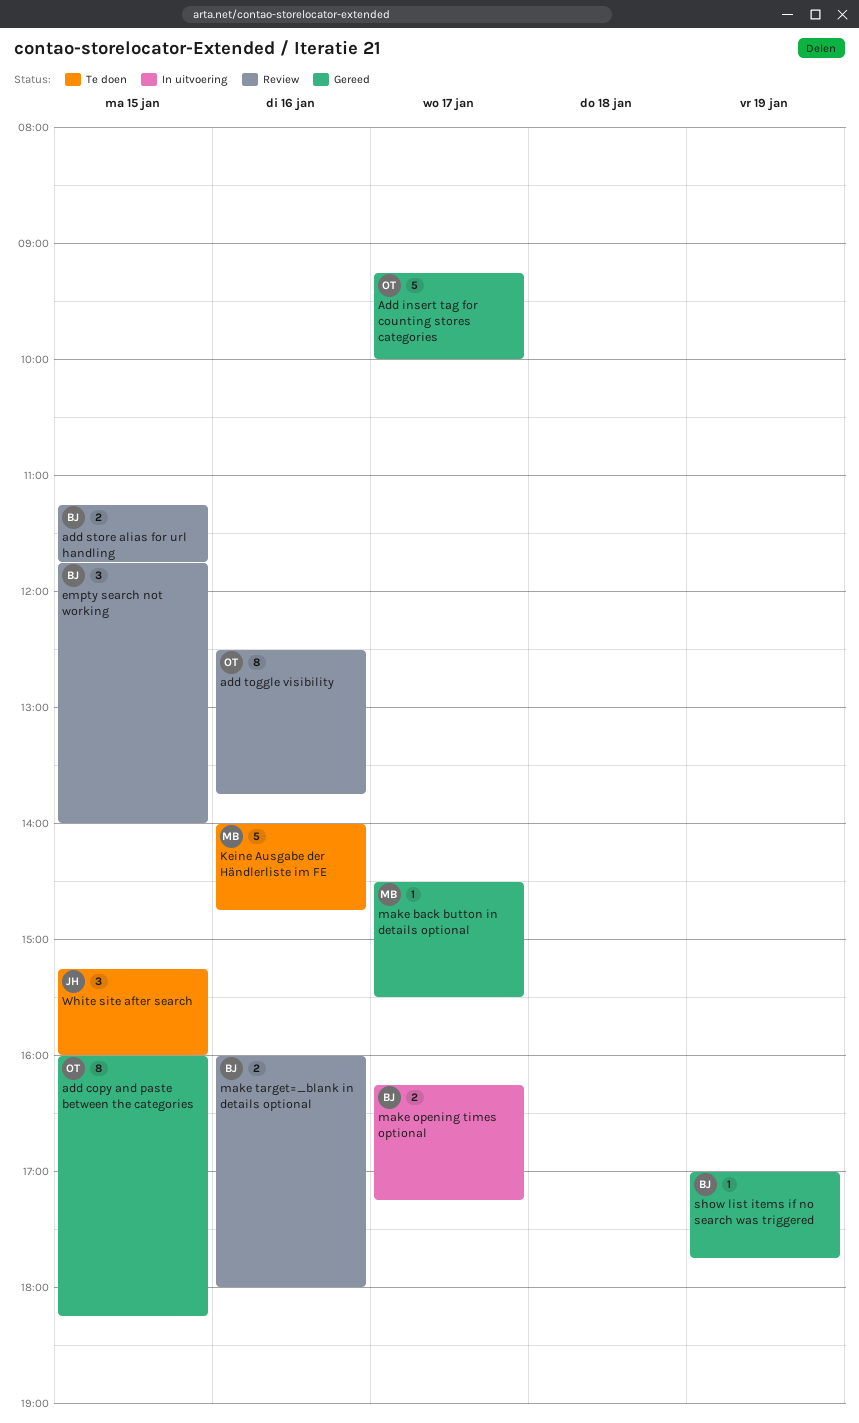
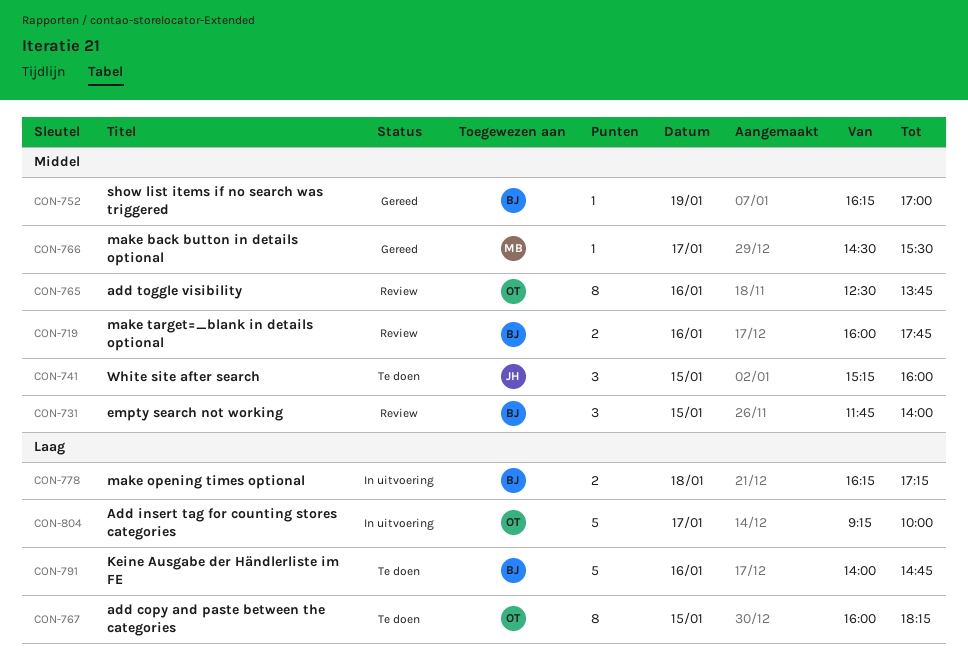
add copy and paste between the categories, status: Gereed -> Te doen
Add insert tag for counting stores categories, status: Gereed -> In uitvoering
add store alias for url handling: present -> none
Keine Ausgabe der Händlerliste im FE, owner: MB -> BJ
make opening times optional, day: Jan 17 -> Jan 18
make target=_blank in details optional, ends: 18:00 -> 17:45
show list items if no search was triggered, begins: 17:00 -> 16:15
show list items if no search was triggered, ends: 17:45 -> 17:00

